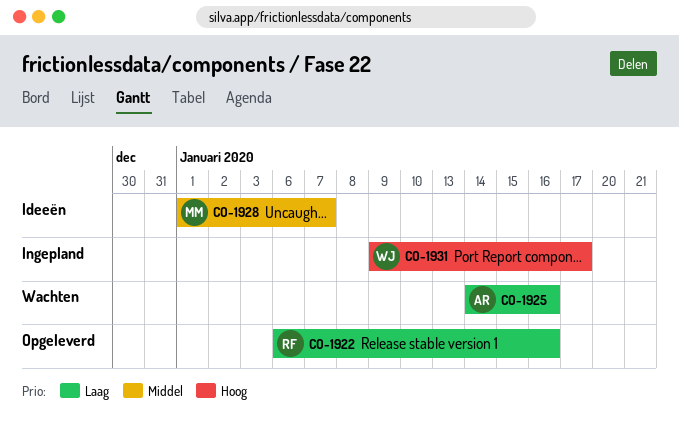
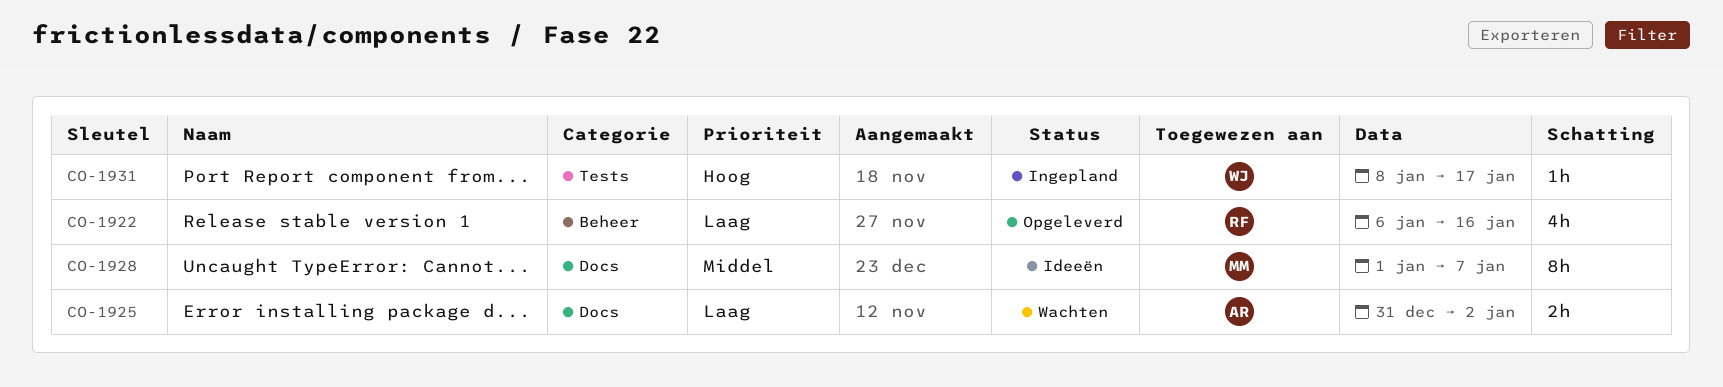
CO-1925, start: Jan 14 -> Dec 31
CO-1925, due: Jan 16 -> Jan 2
CO-1931, start: Jan 9 -> Jan 8

